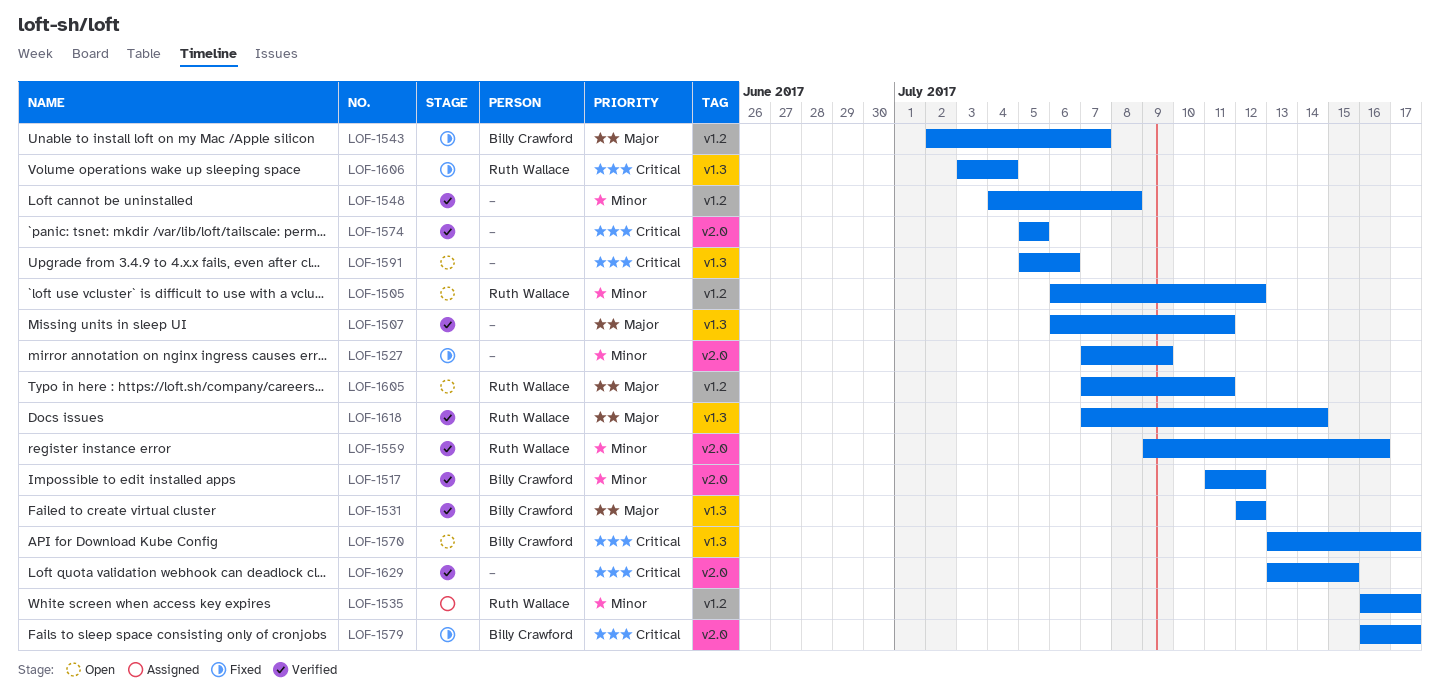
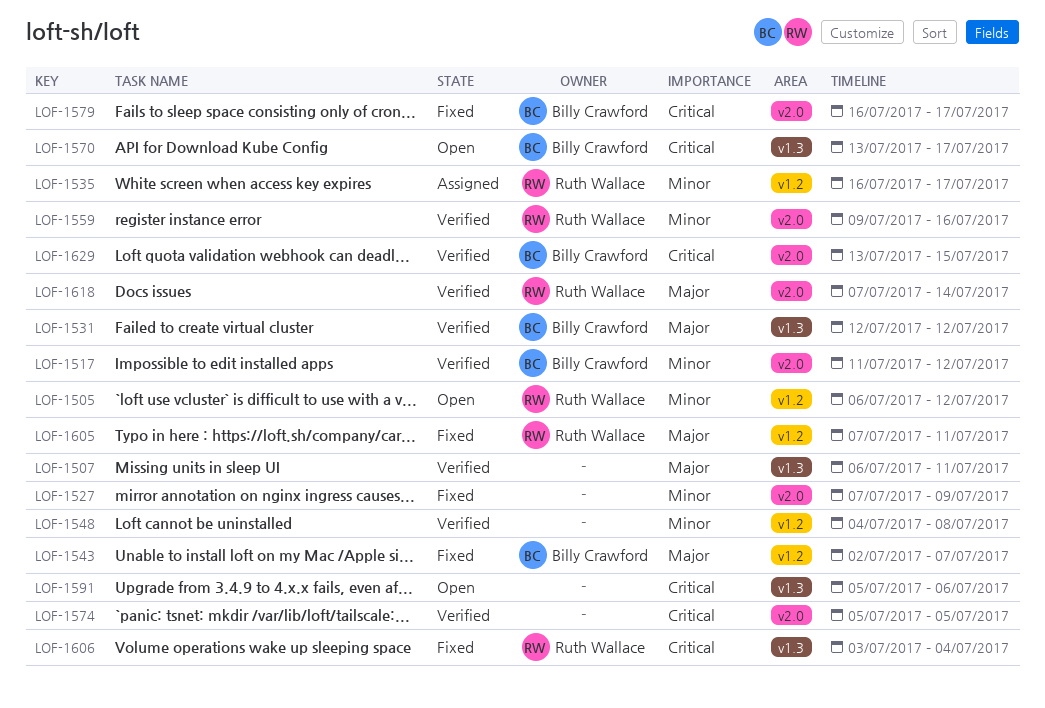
LOF-1605, status: Open -> Fixed
LOF-1618, label: v1.3 -> v2.0
LOF-1629, owner: none -> Billy Crawford

